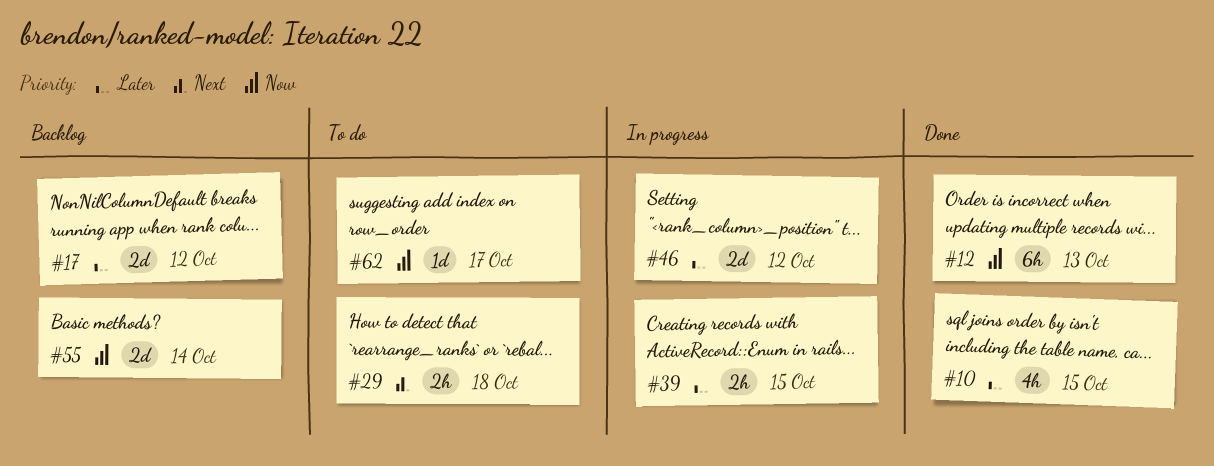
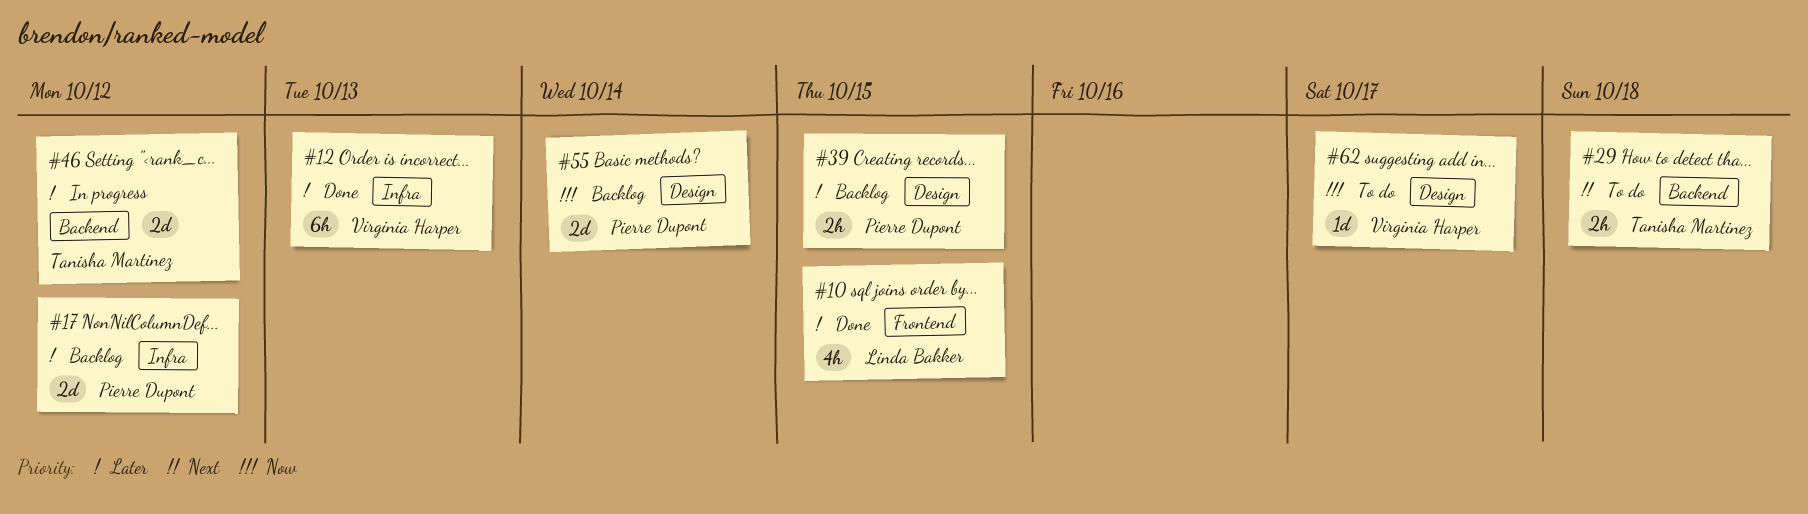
#12, priority: Now -> Later
#39, status: In progress -> Backlog

